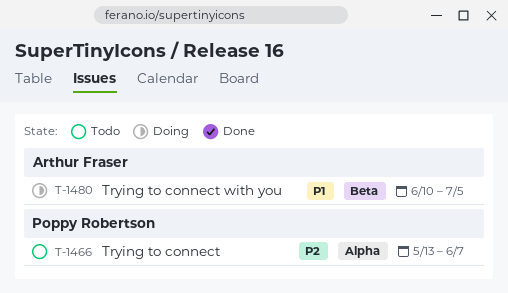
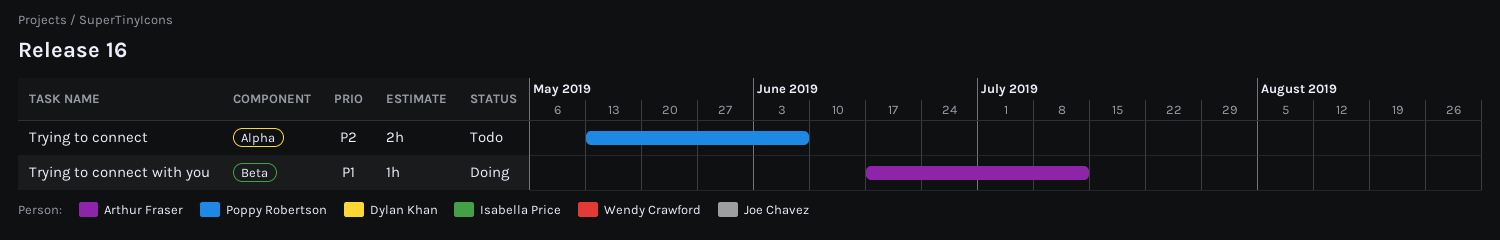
Trying to connect with you, start: Jun 10 -> Jun 17
Trying to connect with you, due: Jul 5 -> Jul 12

